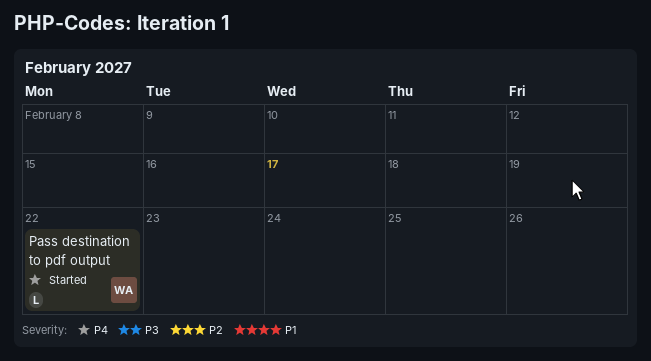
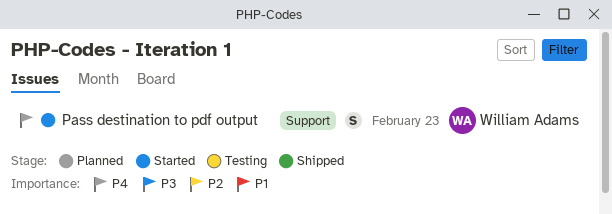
Pass destination to pdf output, estimate: L -> S
Pass destination to pdf output, due: Feb 22 -> Feb 23

